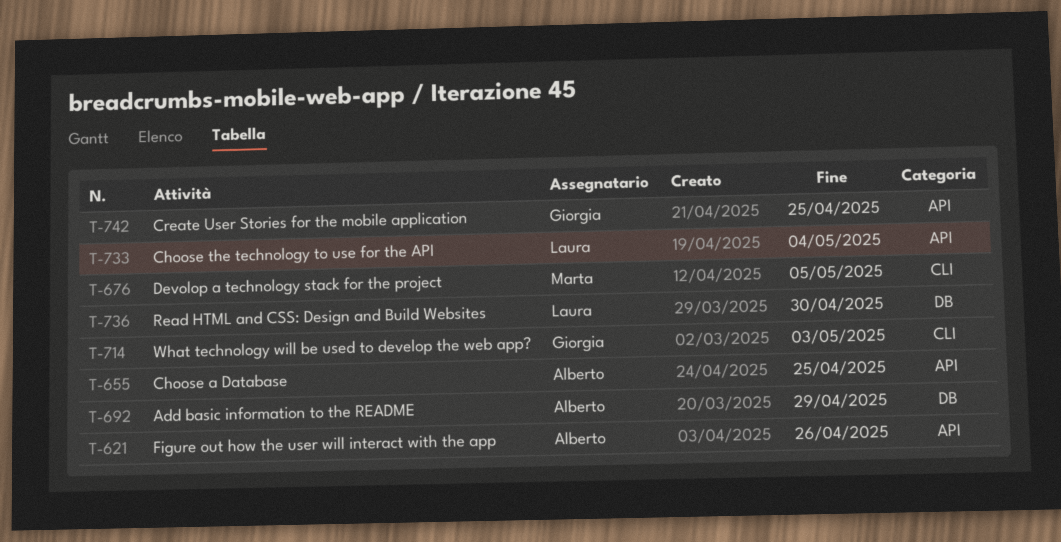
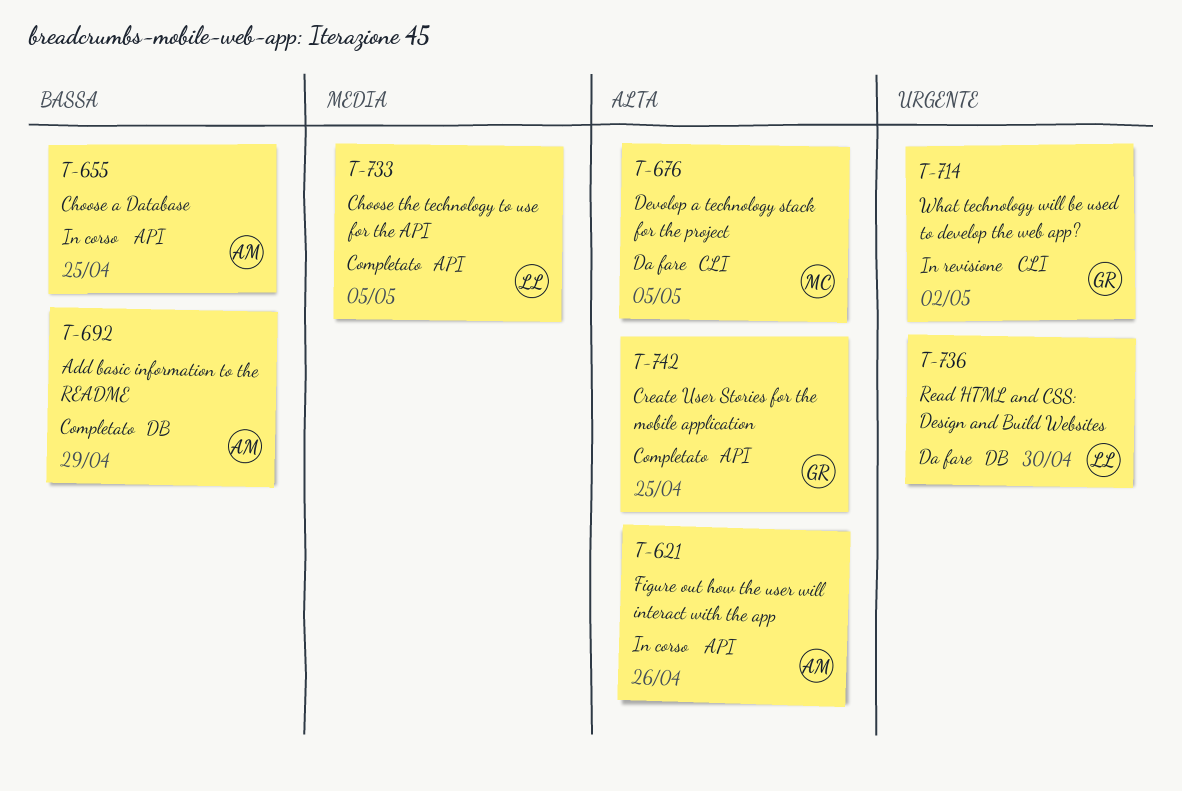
T-714, due: May 3 -> May 2
T-733, due: May 4 -> May 5

